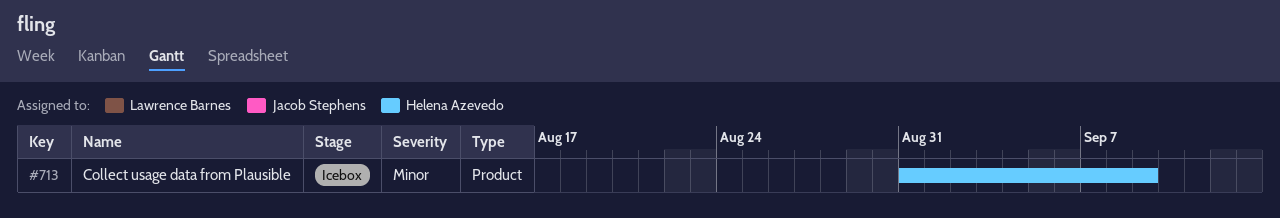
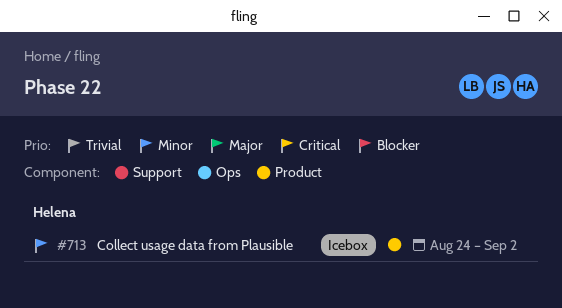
#713, start: Aug 31 -> Aug 24
#713, due: Sep 9 -> Sep 2

